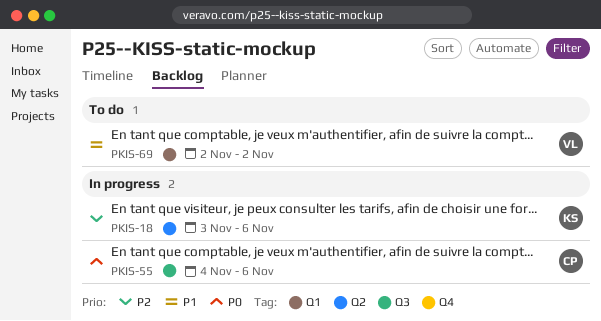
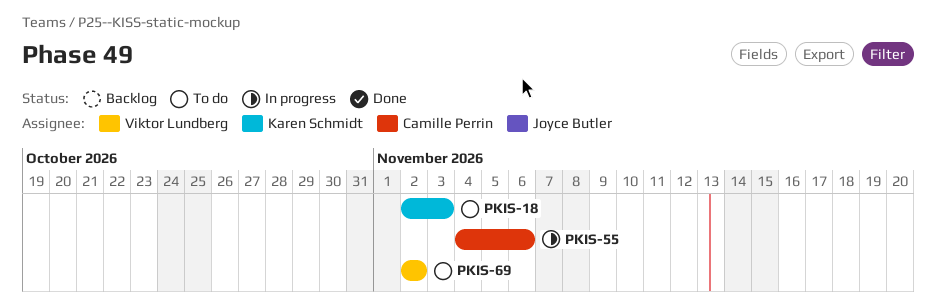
PKIS-18, status: In progress -> To do
PKIS-18, start: Nov 3 -> Nov 2
PKIS-18, due: Nov 6 -> Nov 3

